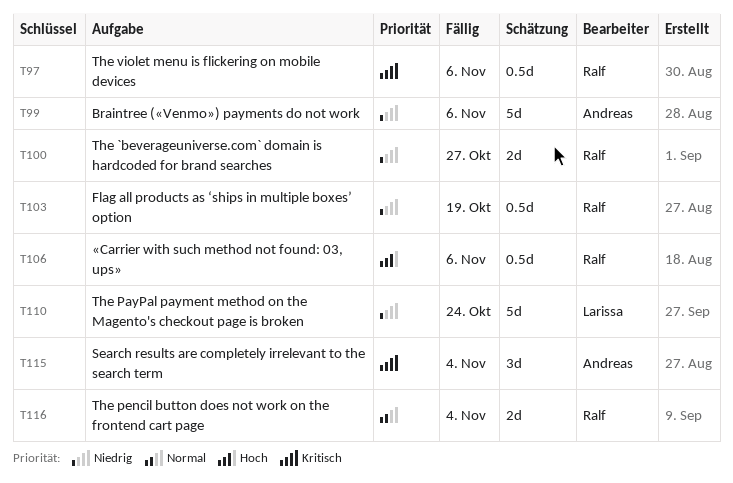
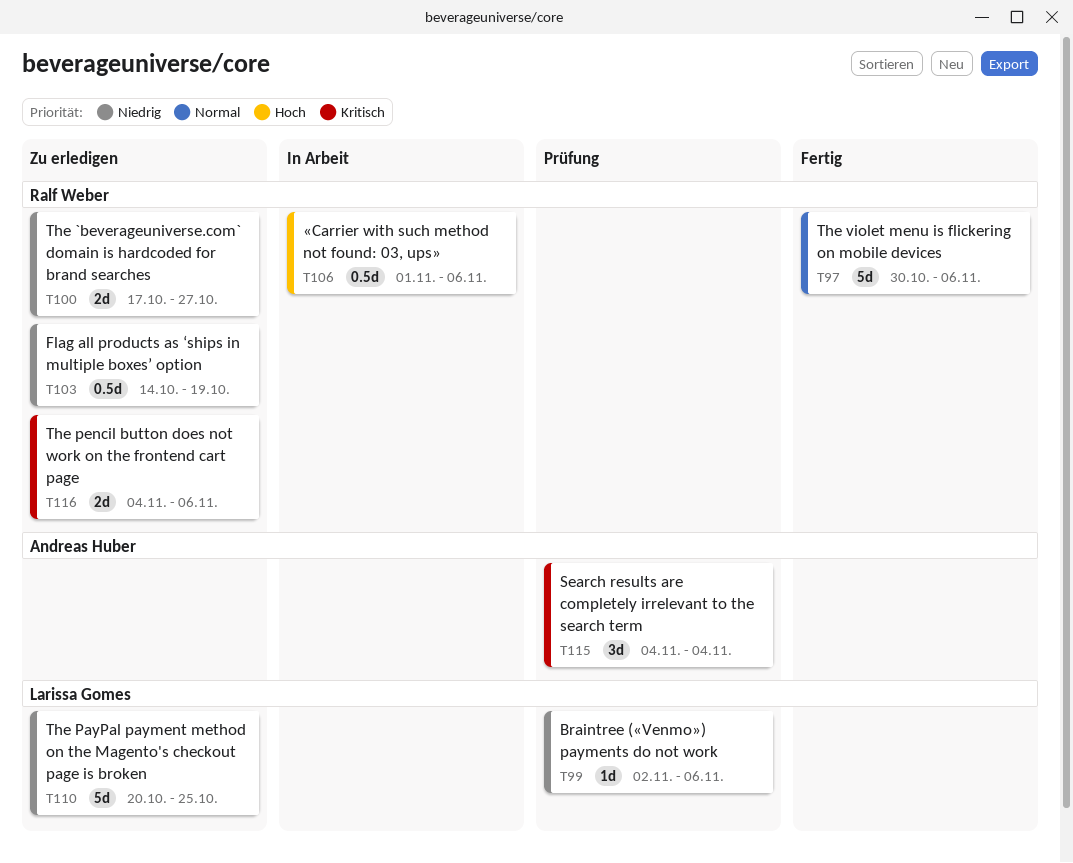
T97, priority: Kritisch -> Normal
T97, estimate: 0.5d -> 5d
T99, owner: Andreas Huber -> Larissa Gomes
T99, estimate: 5d -> 1d
T110, due: Oct 24 -> Oct 25
T116, priority: Normal -> Kritisch
T116, due: Nov 4 -> Nov 6

